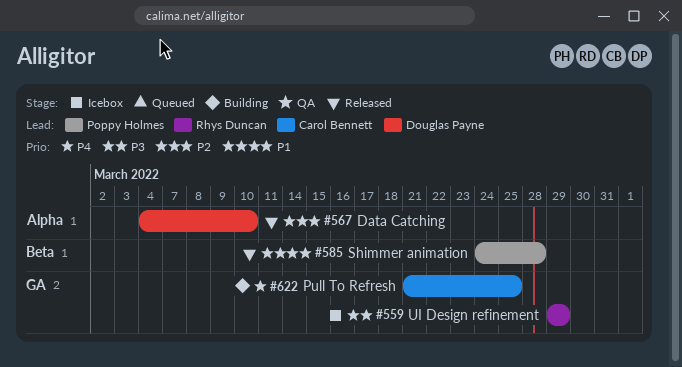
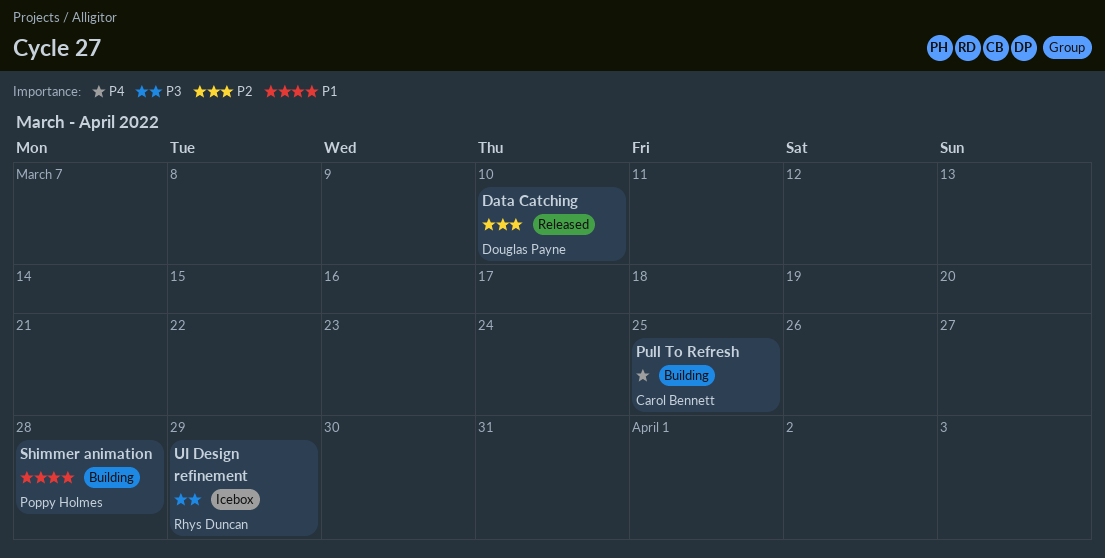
Shimmer animation, status: Released -> Building

